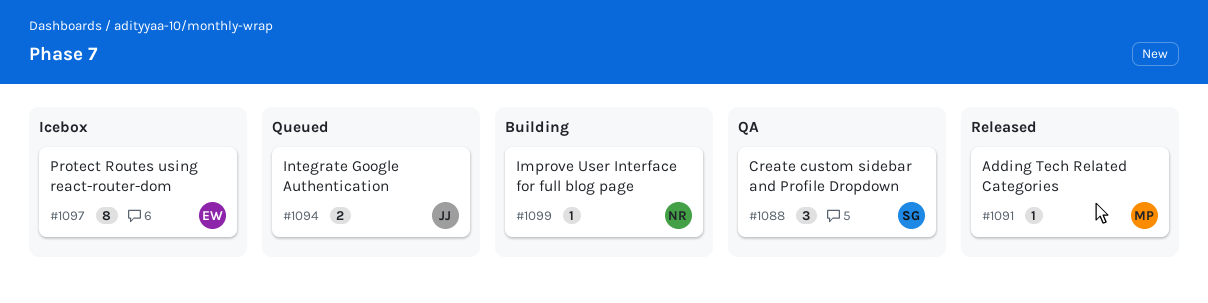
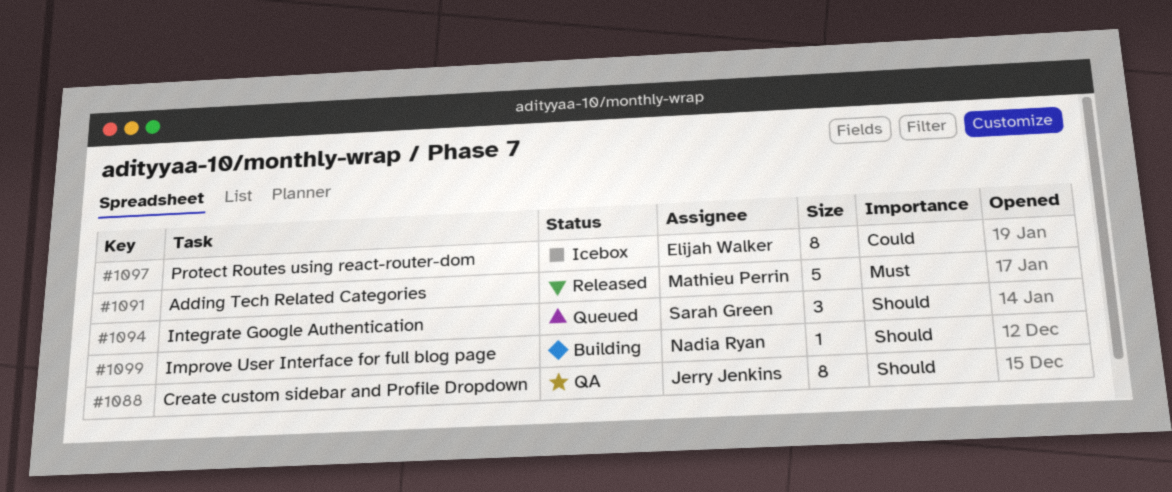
#1088, owner: Sarah Green -> Jerry Jenkins
#1088, estimate: 3 -> 8
#1091, estimate: 1 -> 5
#1094, owner: Jerry Jenkins -> Sarah Green
#1094, estimate: 2 -> 3

